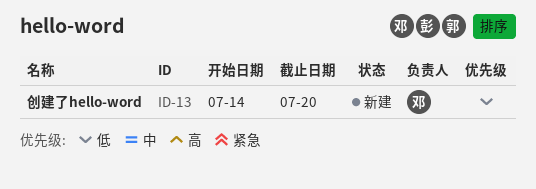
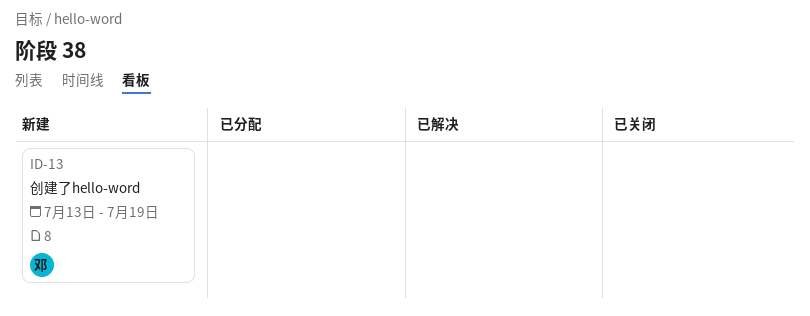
ID-13, start: Jul 14 -> Jul 13
ID-13, due: Jul 20 -> Jul 19

